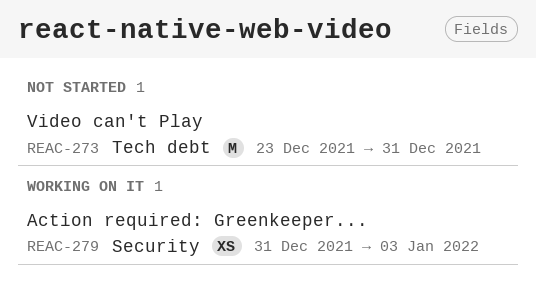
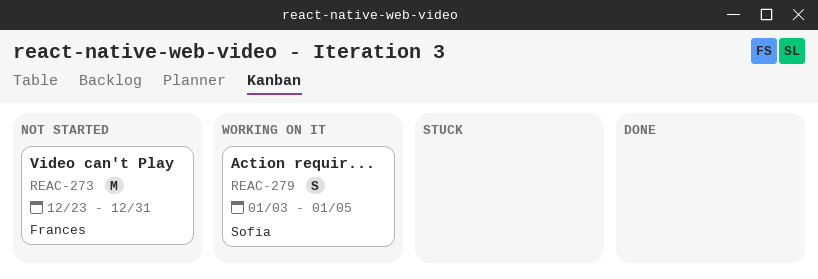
REAC-279, estimate: XS -> S
REAC-279, start: Dec 31 -> Jan 3
REAC-279, due: Jan 3 -> Jan 5

